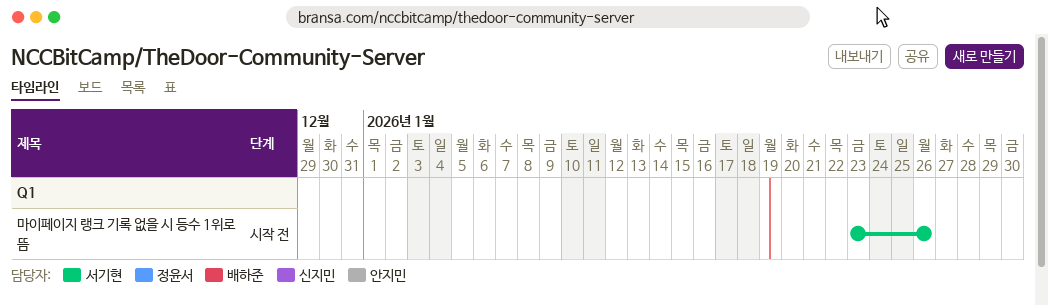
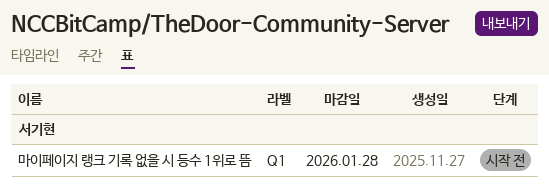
마이페이지 랭크 기록 없을 시 등수 1위로 뜸, due: Jan 26 -> Jan 28

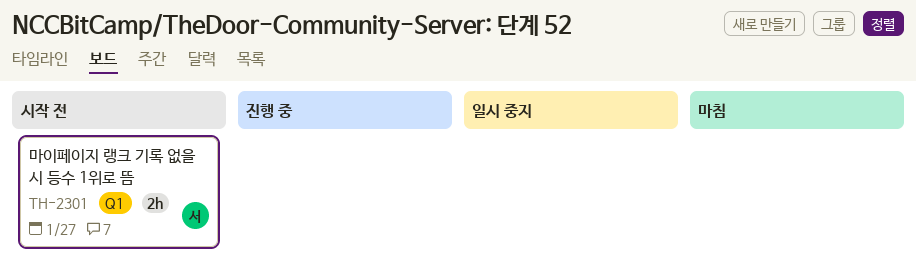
마이페이지 랭크 기록 없을 시 등수 1위로 뜸, due: Jan 28 -> Jan 27

